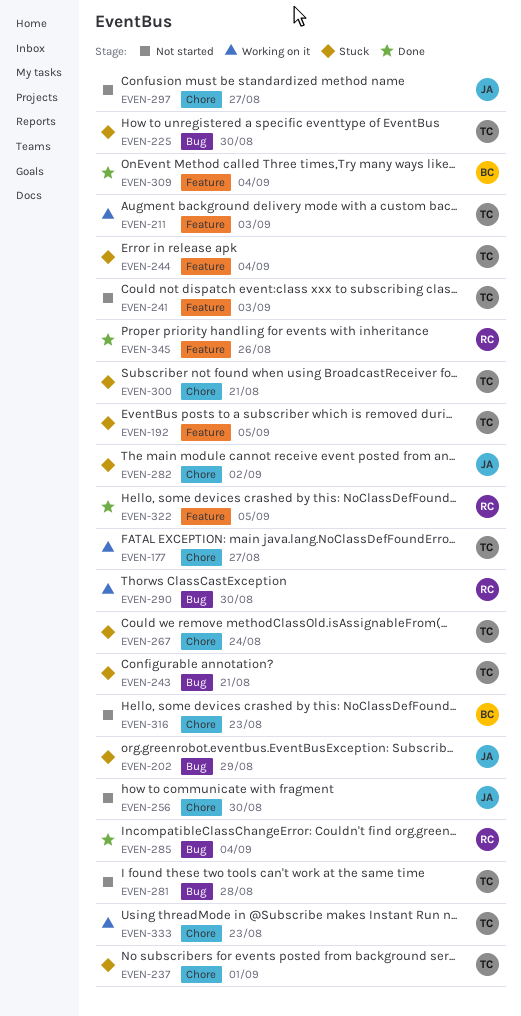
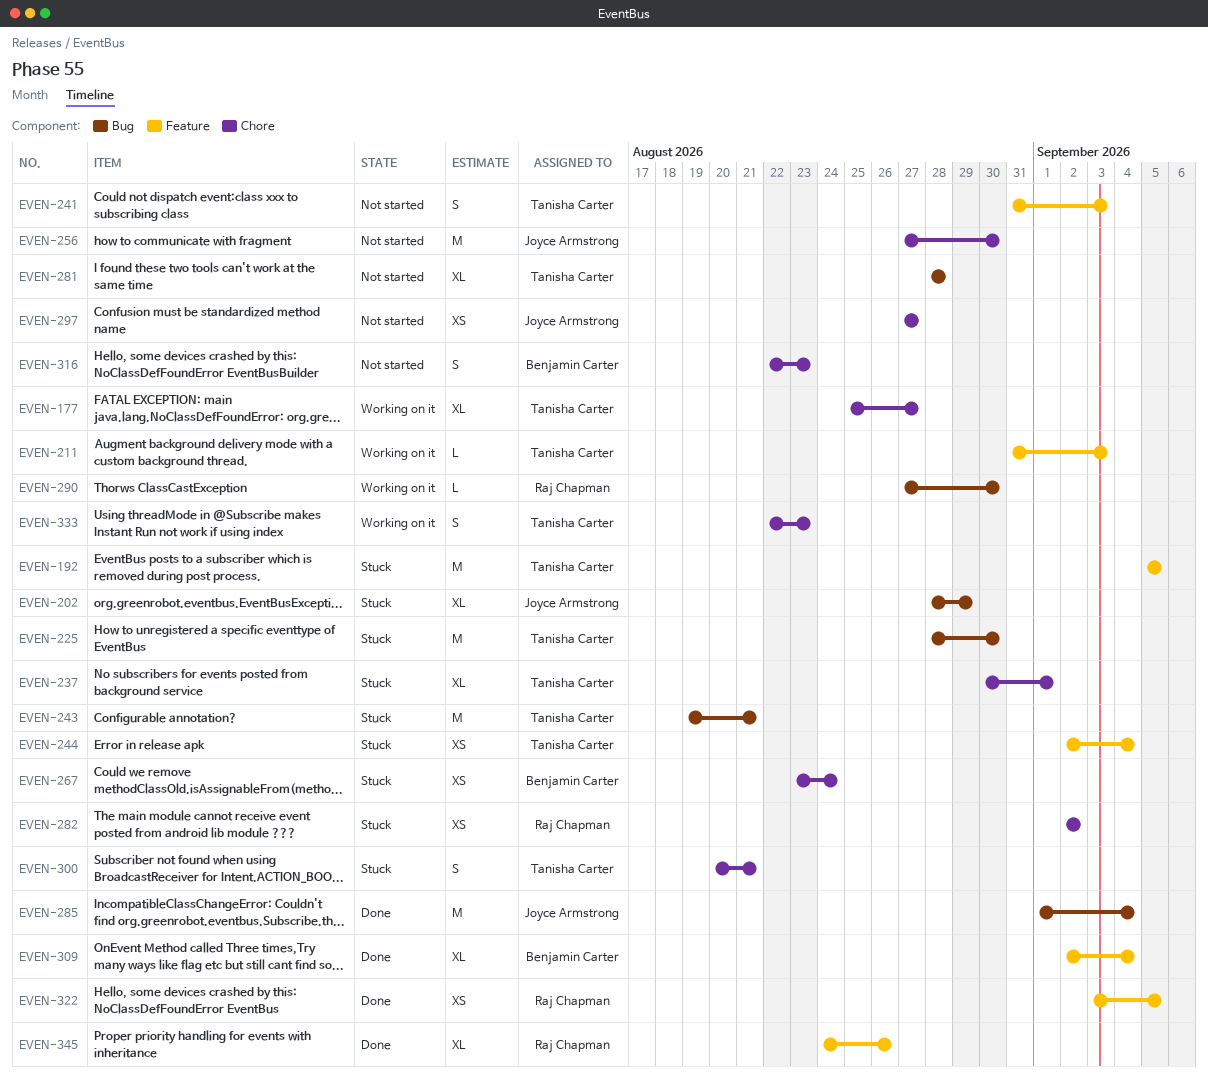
EVEN-267, owner: Tanisha Carter -> Benjamin Carter
EVEN-282, owner: Joyce Armstrong -> Raj Chapman
EVEN-285, owner: Raj Chapman -> Joyce Armstrong

